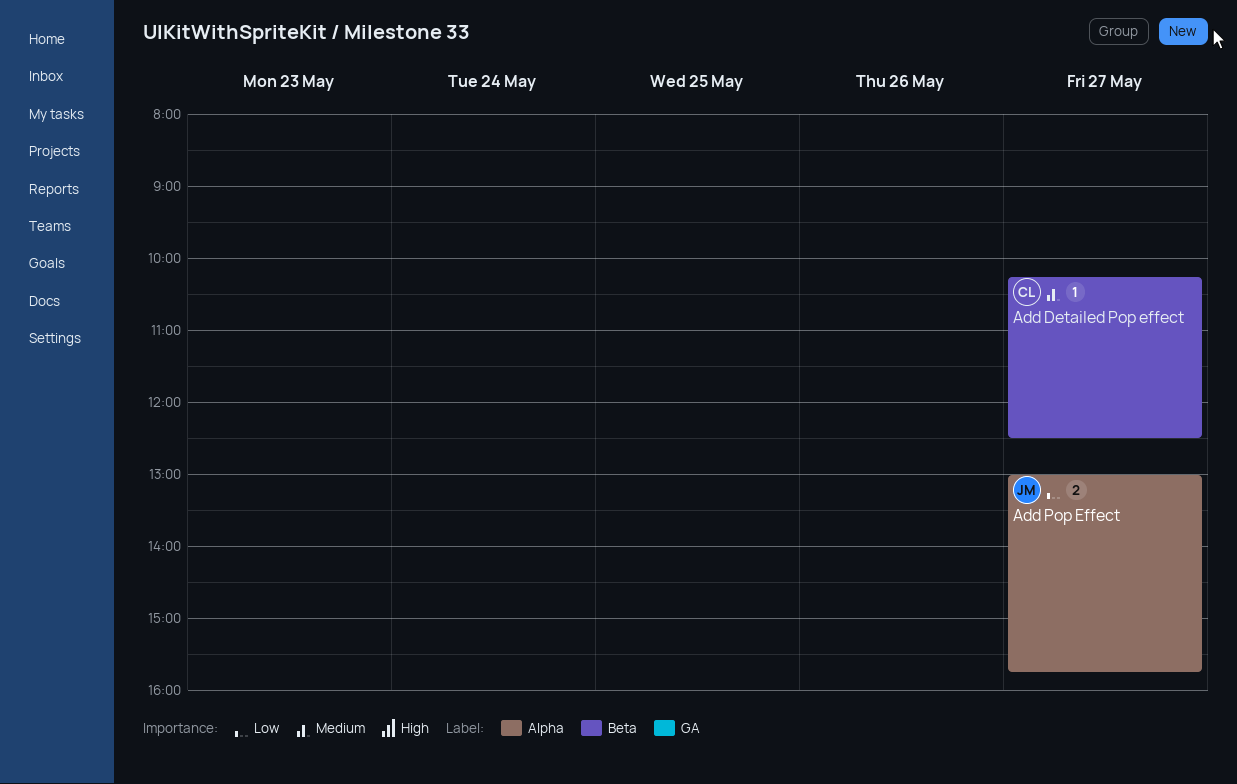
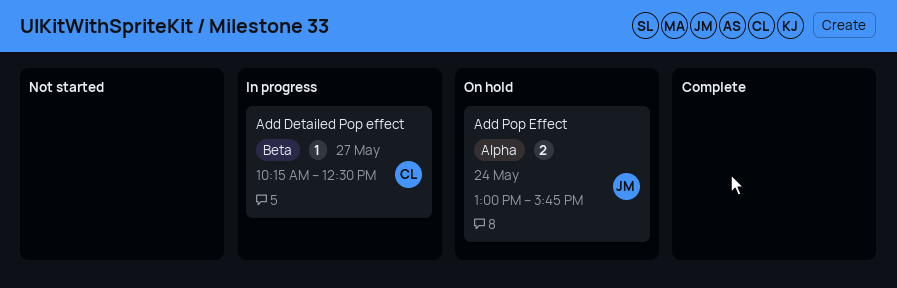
Add Pop Effect, day: May 27 -> May 24

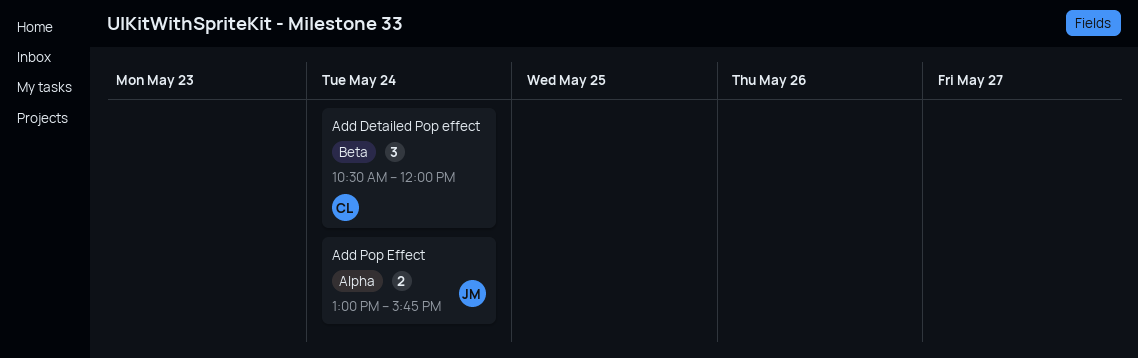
Add Detailed Pop effect, estimate: 1 -> 3
Add Detailed Pop effect, day: May 27 -> May 24
Add Detailed Pop effect, begins: 10:15 -> 10:30
Add Detailed Pop effect, ends: 12:30 -> 12:00

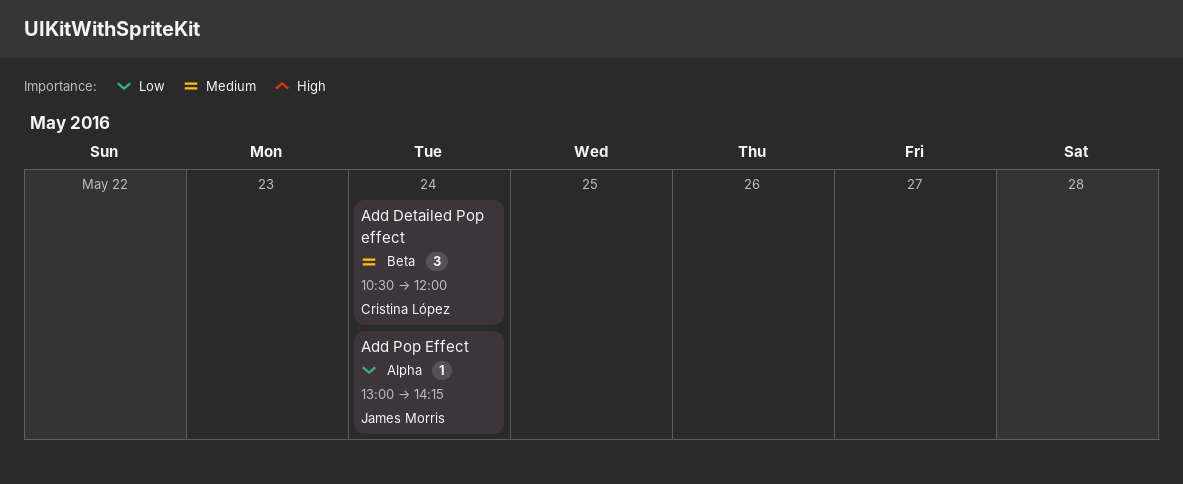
Add Pop Effect, estimate: 2 -> 1
Add Pop Effect, ends: 15:45 -> 14:15

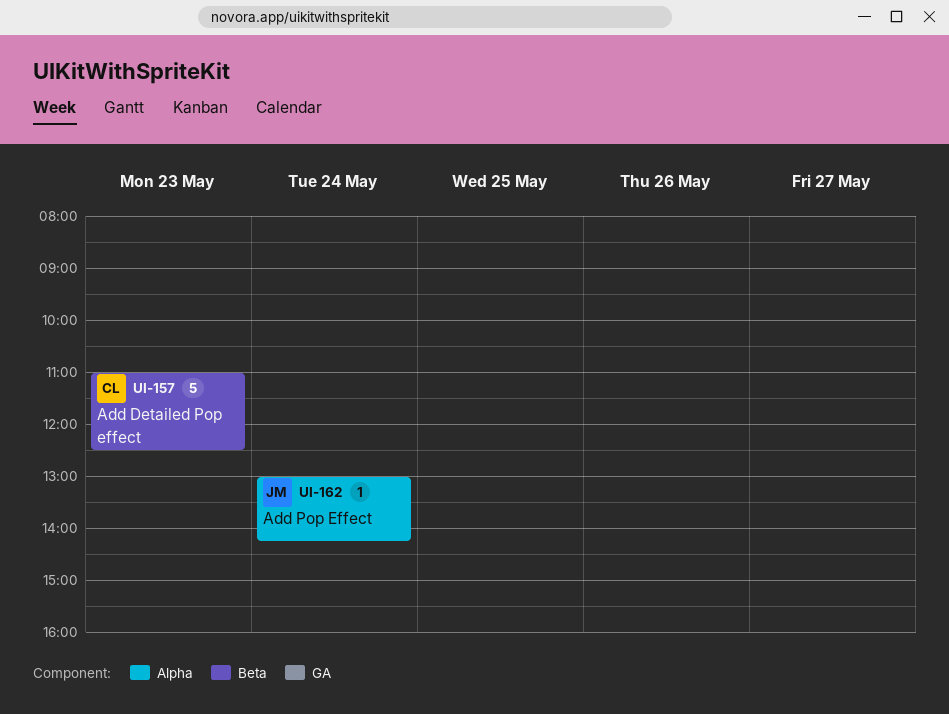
Add Detailed Pop effect, estimate: 3 -> 5
Add Detailed Pop effect, day: May 24 -> May 23
Add Detailed Pop effect, begins: 10:30 -> 11:00
Add Detailed Pop effect, ends: 12:00 -> 12:30

